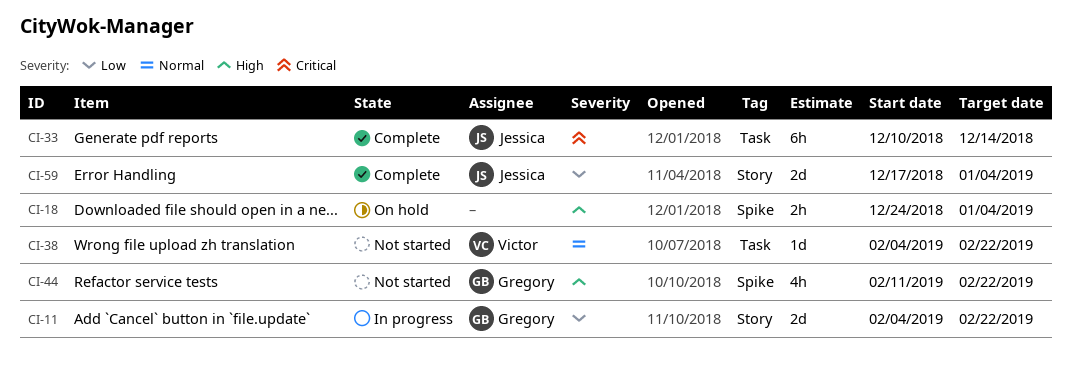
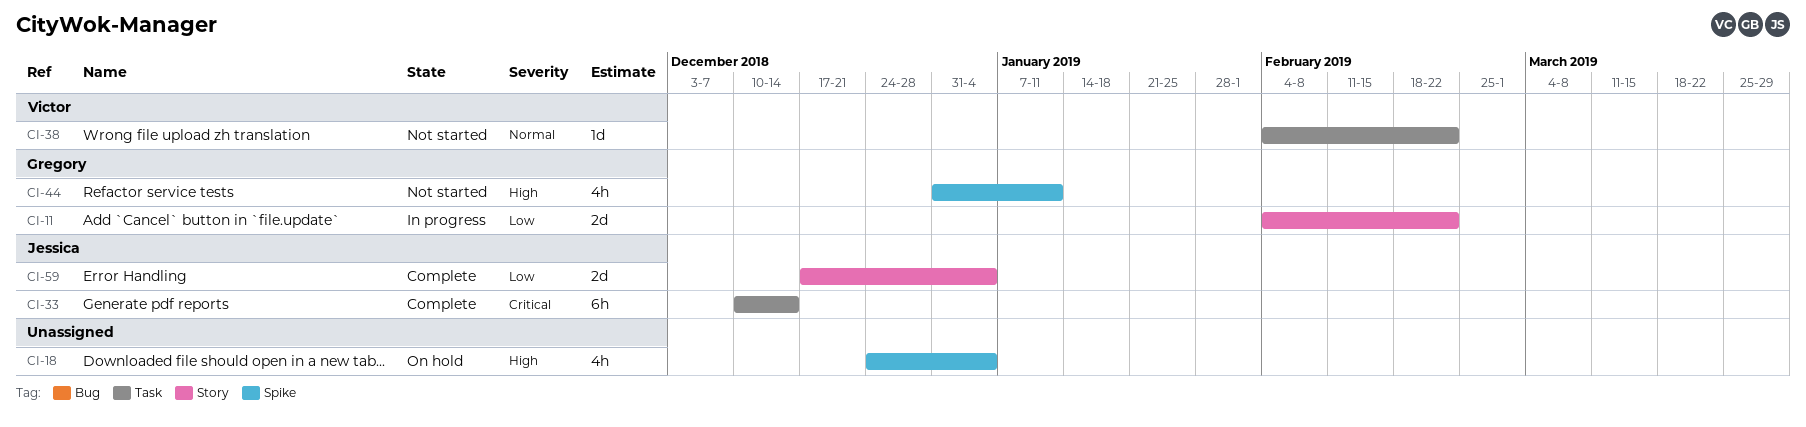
CI-18, estimate: 2h -> 4h
CI-44, start: Feb 11 -> Dec 31
CI-44, due: Feb 22 -> Jan 11

